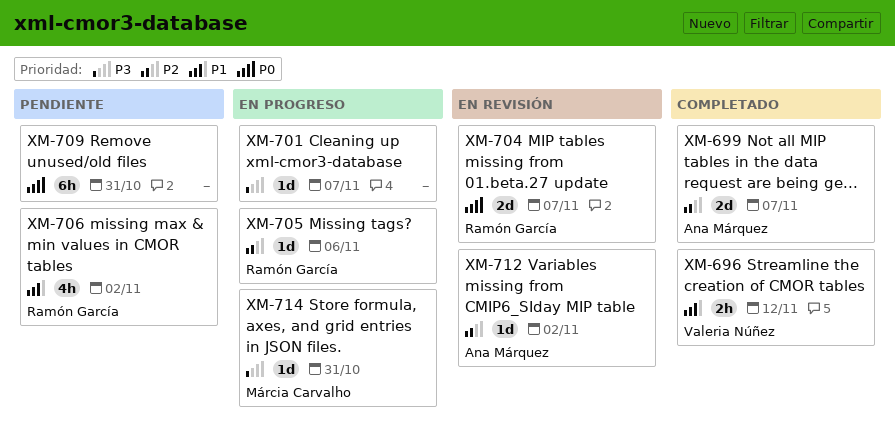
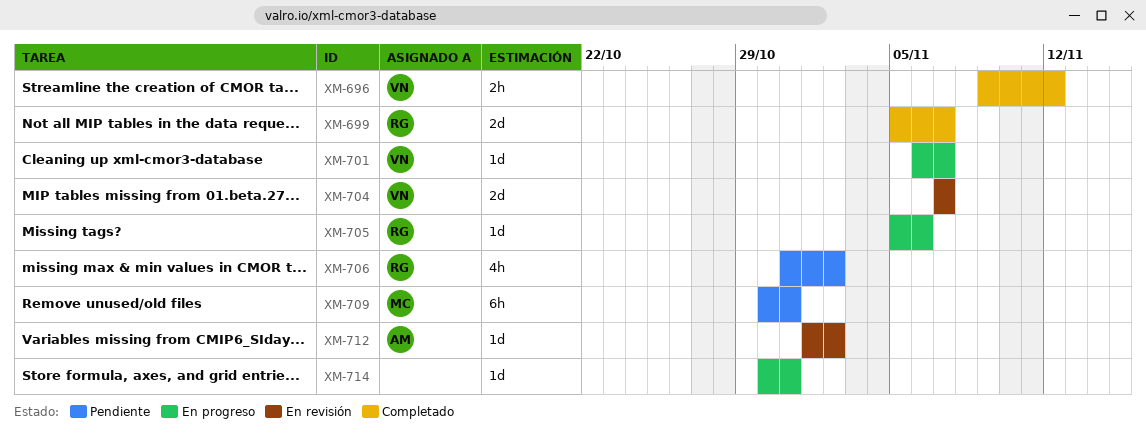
XM-699, owner: Ana Márquez -> Ramón García
XM-701, owner: none -> Valeria Núñez
XM-704, owner: Ramón García -> Valeria Núñez
XM-709, owner: none -> Márcia Carvalho
XM-714, owner: Márcia Carvalho -> none

